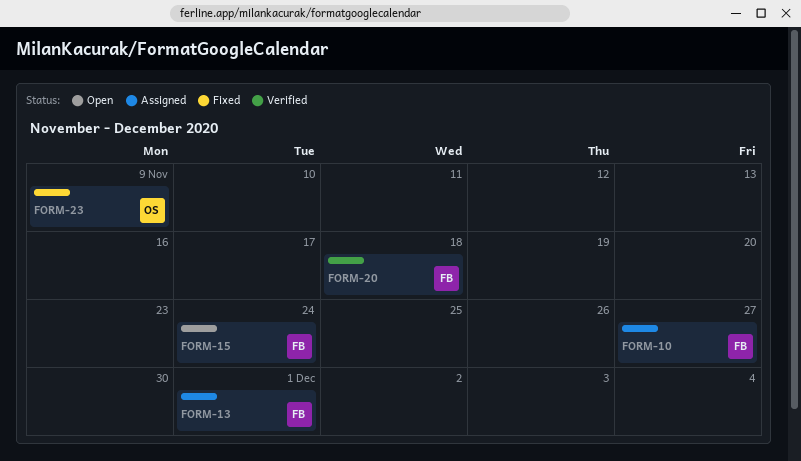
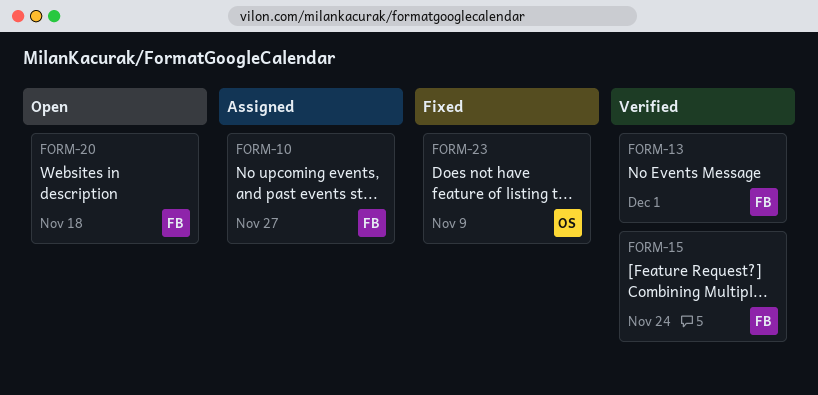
FORM-13, status: Assigned -> Verified
FORM-15, status: Open -> Verified
FORM-20, status: Verified -> Open

